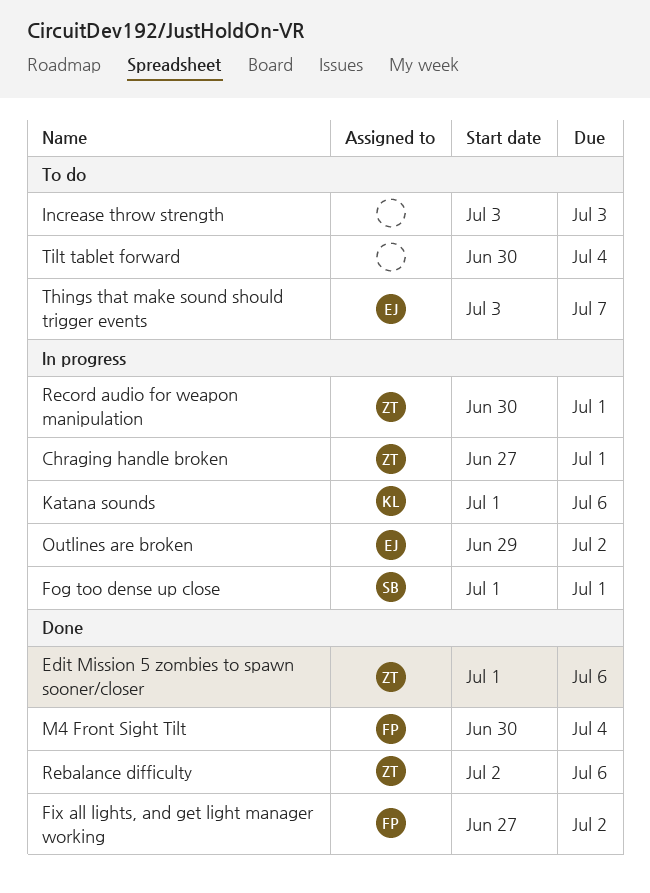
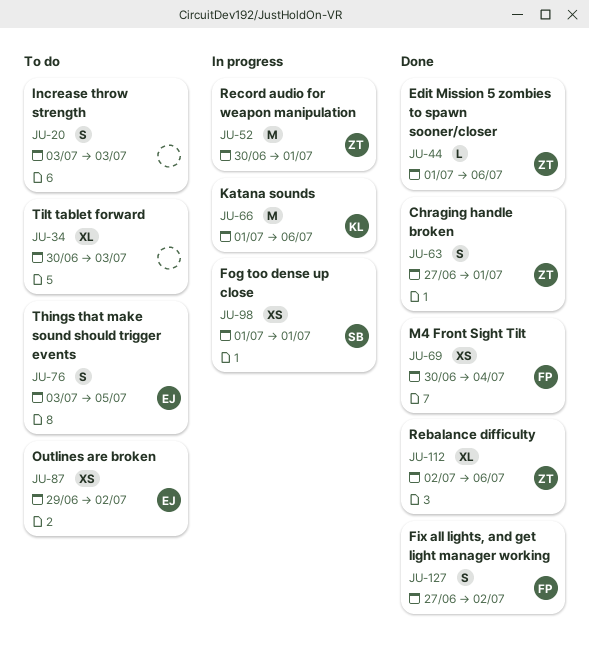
Chraging handle broken, status: In progress -> Done
Outlines are broken, status: In progress -> To do
Things that make sound should trigger events, due: Jul 7 -> Jul 5
Tilt tablet forward, due: Jul 4 -> Jul 3

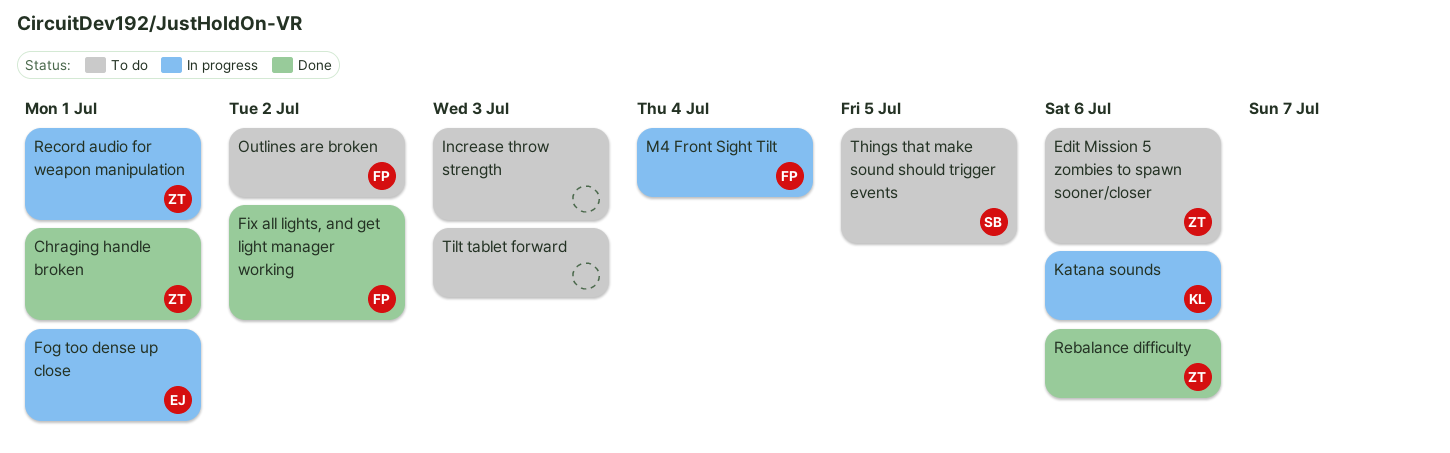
Edit Mission 5 zombies to spawn sooner/closer, status: Done -> To do
Fog too dense up close, owner: SB -> EJ
M4 Front Sight Tilt, status: Done -> In progress
Outlines are broken, owner: EJ -> FP
Things that make sound should trigger events, owner: EJ -> SB

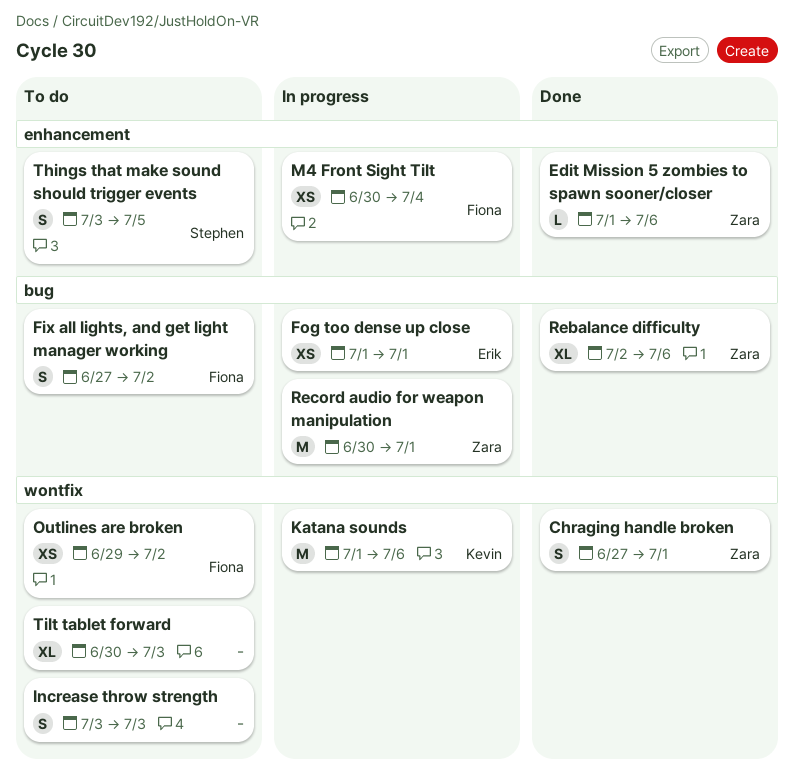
Edit Mission 5 zombies to spawn sooner/closer, status: To do -> Done
Fix all lights, and get light manager working, status: Done -> To do

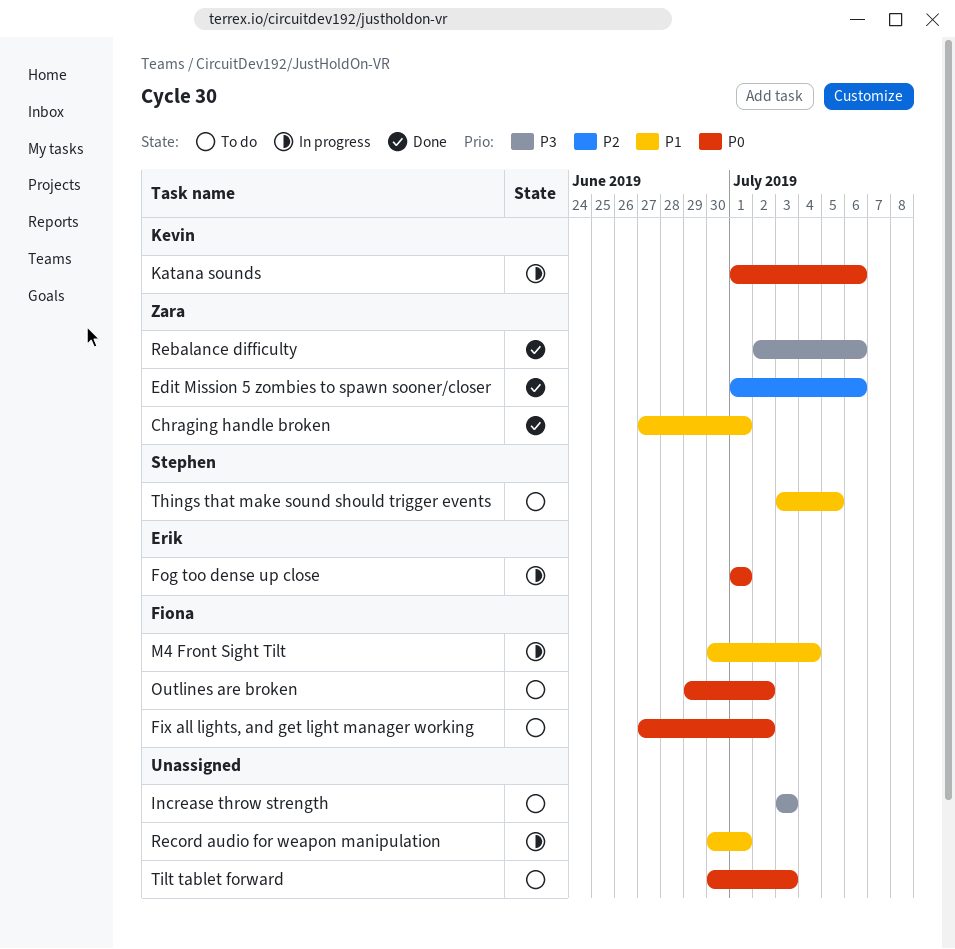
Record audio for weapon manipulation, owner: Zara -> none

